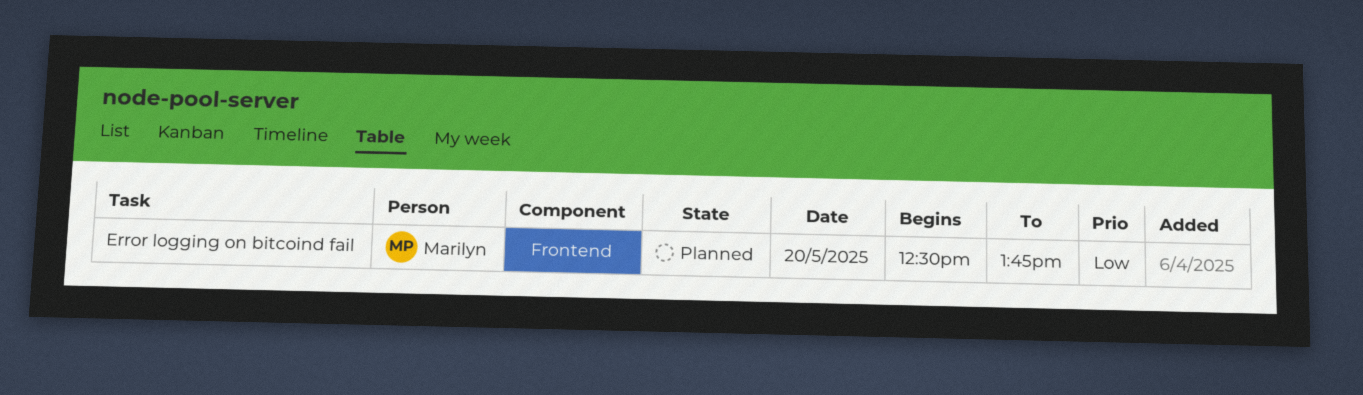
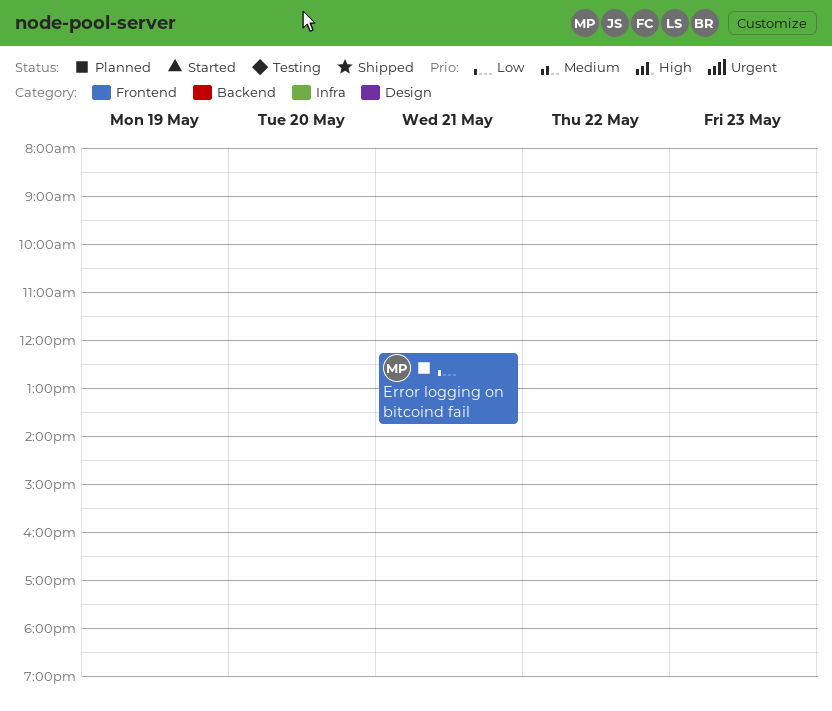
Error logging on bitcoind fail, day: May 20 -> May 21
Error logging on bitcoind fail, begins: 12:30 -> 12:15

